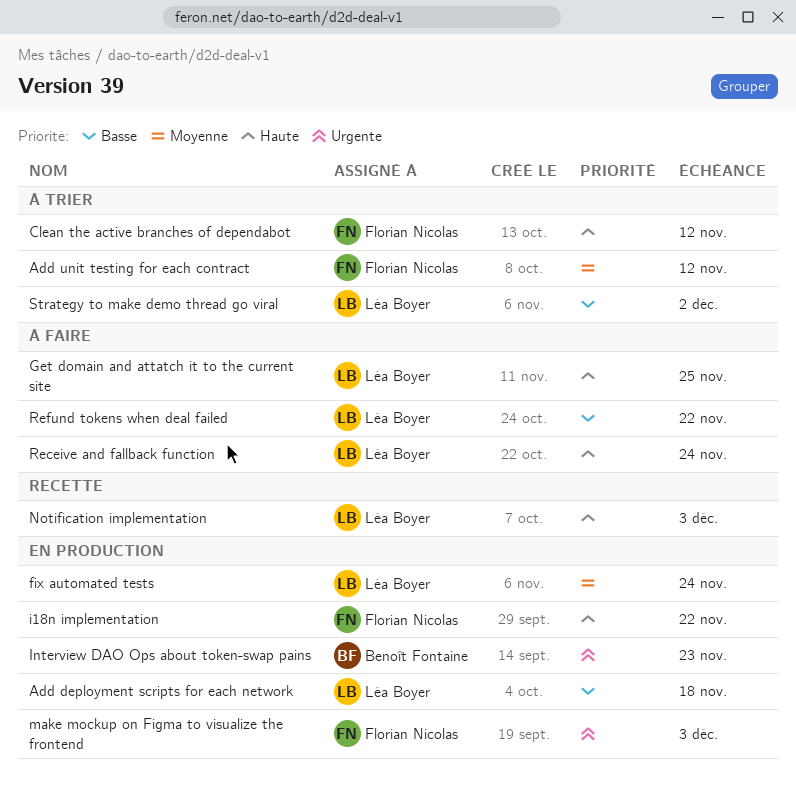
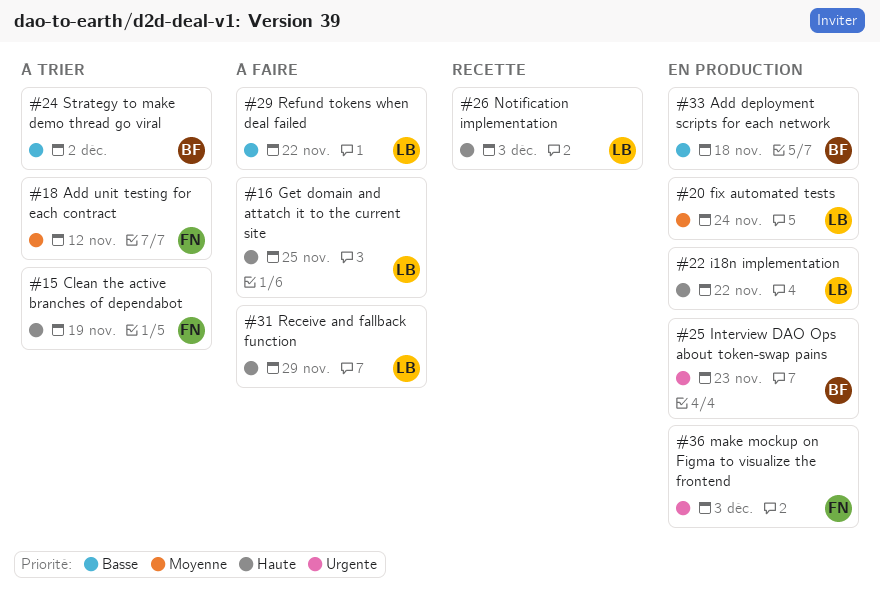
Add deployment scripts for each network, owner: Léa Boyer -> Benoît Fontaine
Clean the active branches of dependabot, due: Nov 12 -> Nov 19
i18n implementation, owner: Florian Nicolas -> Léa Boyer
Receive and fallback function, due: Nov 24 -> Nov 29
Strategy to make demo thread go viral, owner: Léa Boyer -> Benoît Fontaine

